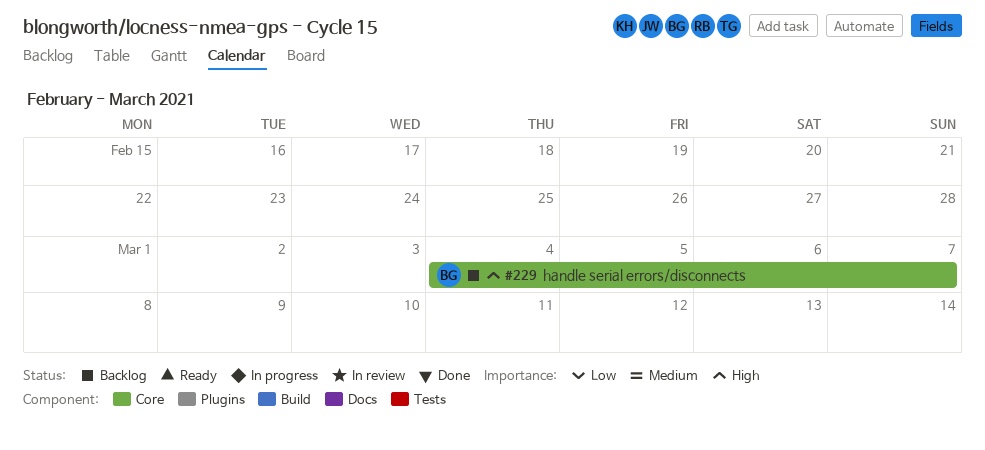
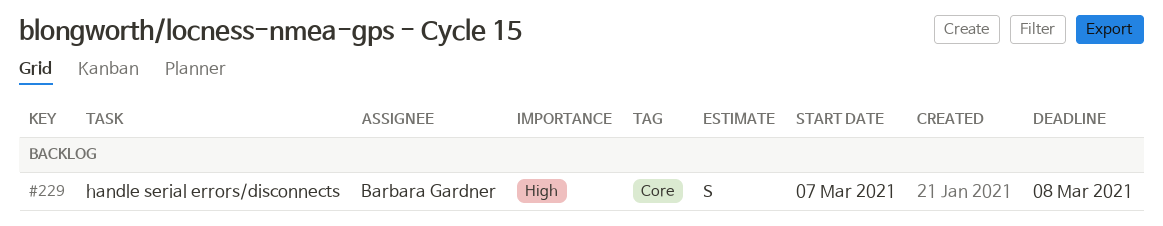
#229, start: Mar 4 -> Mar 7
#229, due: Mar 7 -> Mar 8

